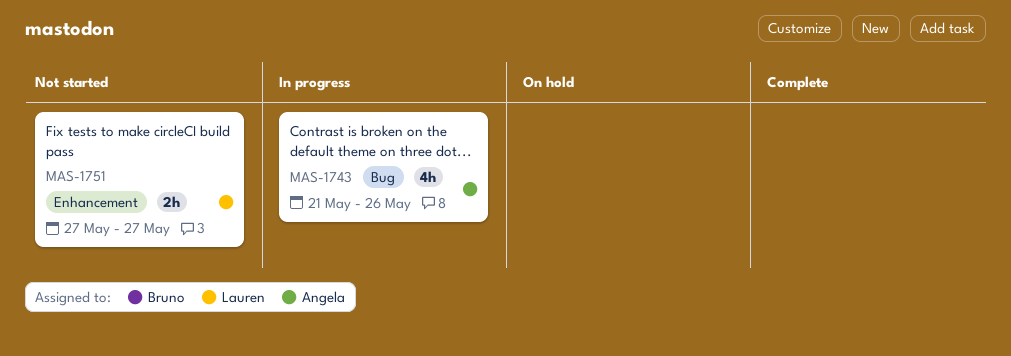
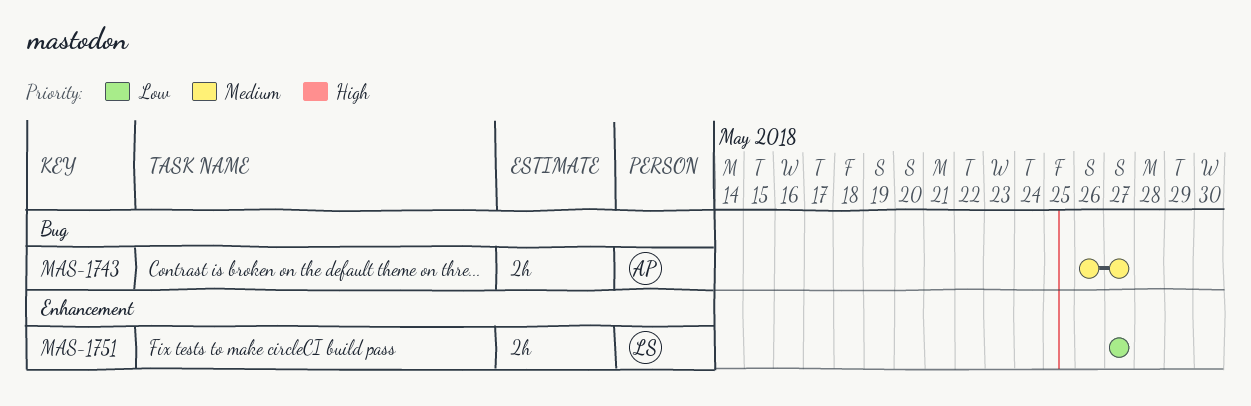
MAS-1743, estimate: 4h -> 2h
MAS-1743, start: May 21 -> May 26
MAS-1743, due: May 26 -> May 27

